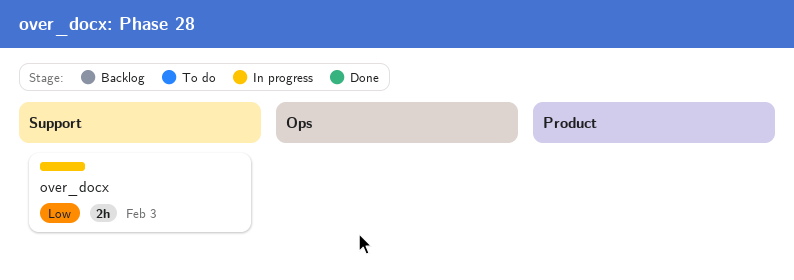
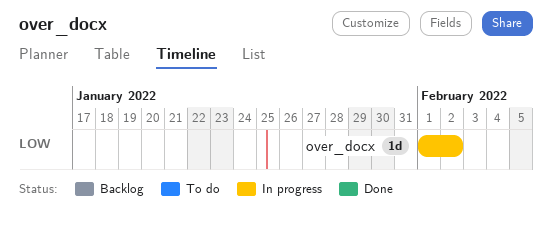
over_docx, estimate: 2h -> 1d
over_docx, due: Feb 3 -> Feb 2

